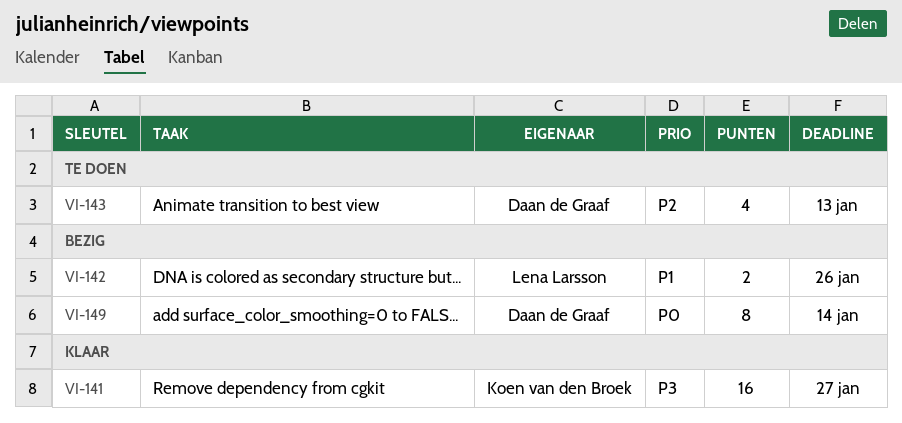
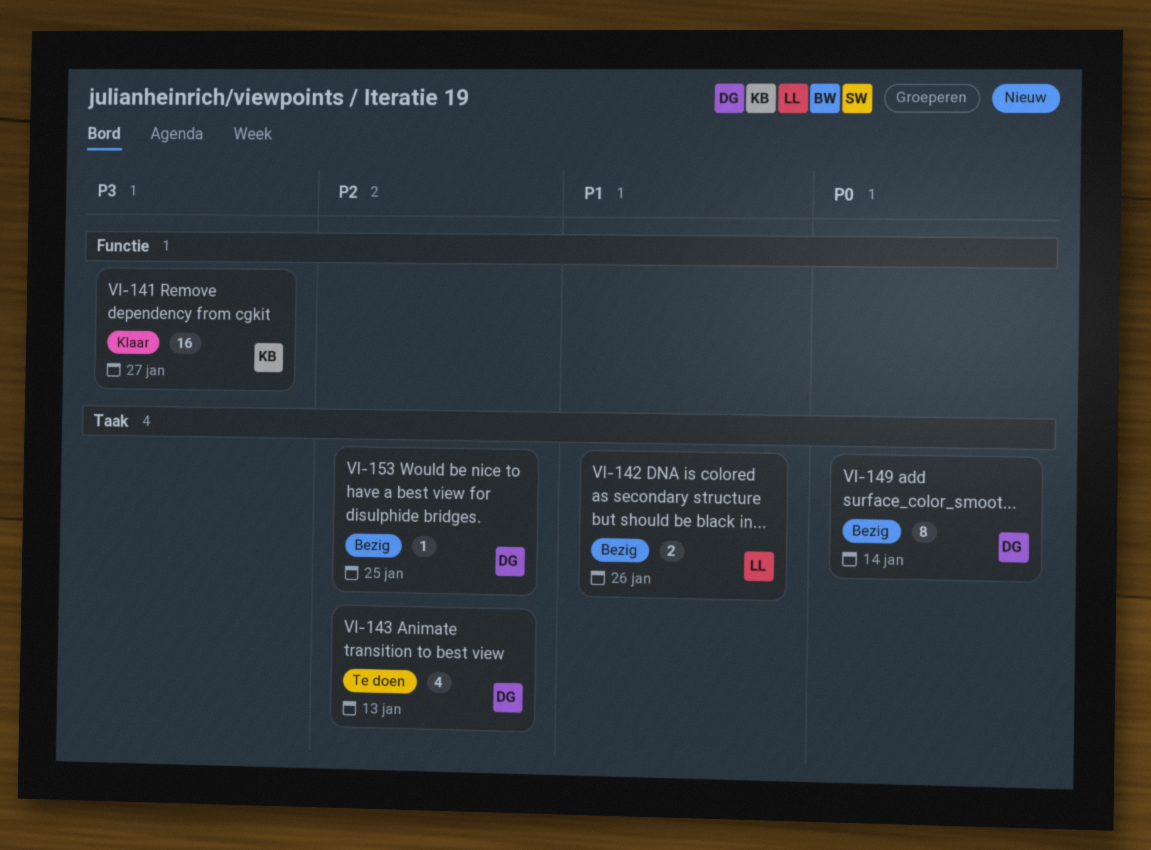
VI-153: none -> present

